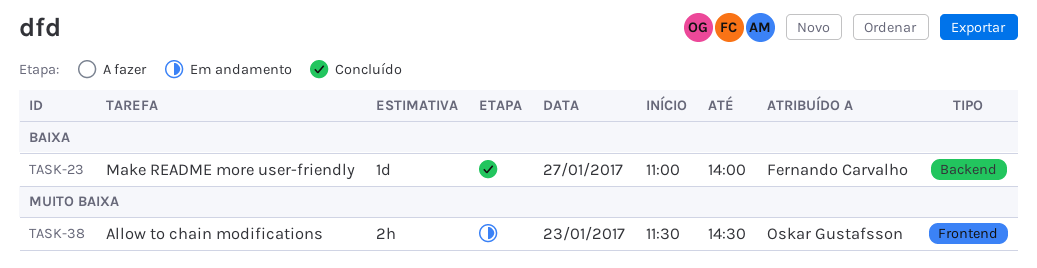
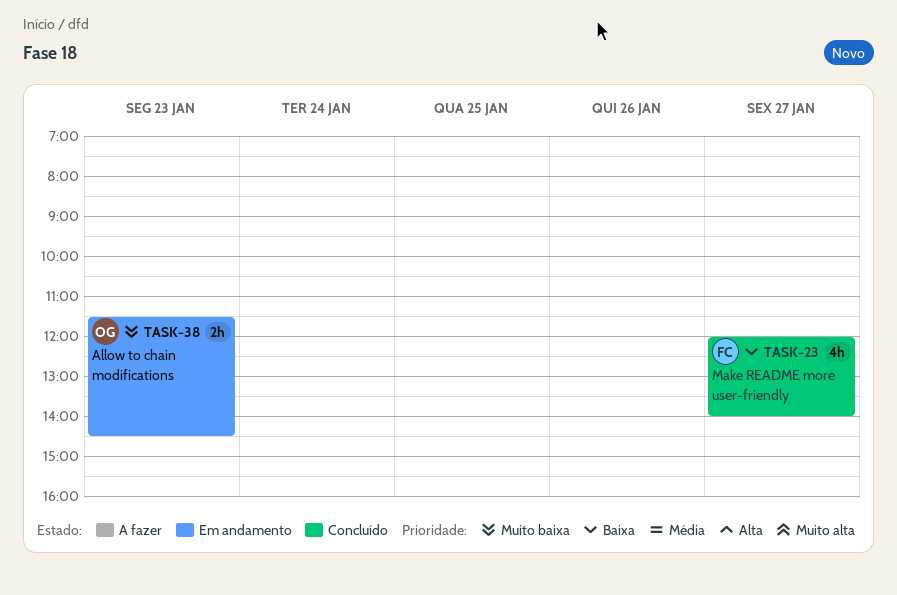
TASK-23, estimate: 1d -> 4h
TASK-23, begins: 11:00 -> 12:00

